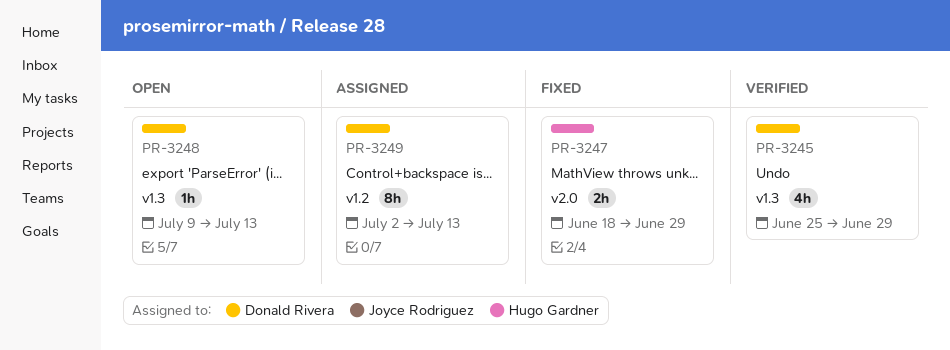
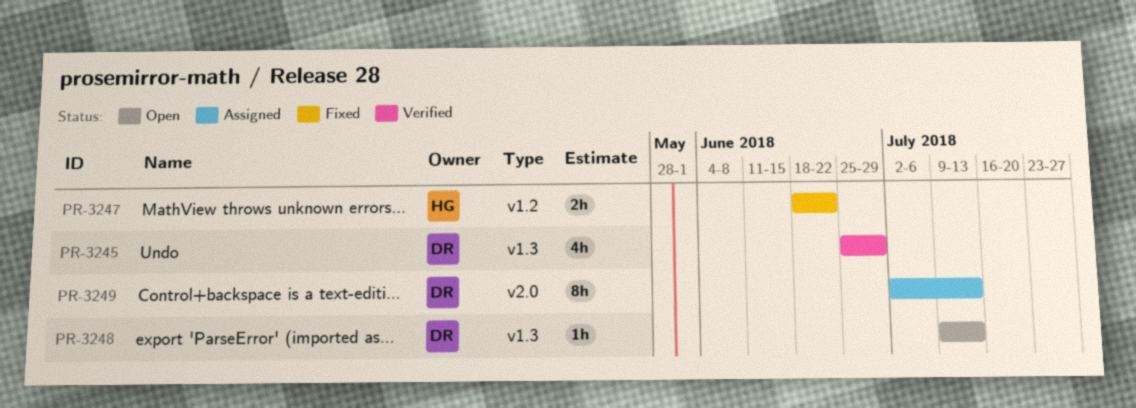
PR-3247, label: v2.0 -> v1.2
PR-3247, due: Jun 29 -> Jun 22
PR-3249, label: v1.2 -> v2.0

